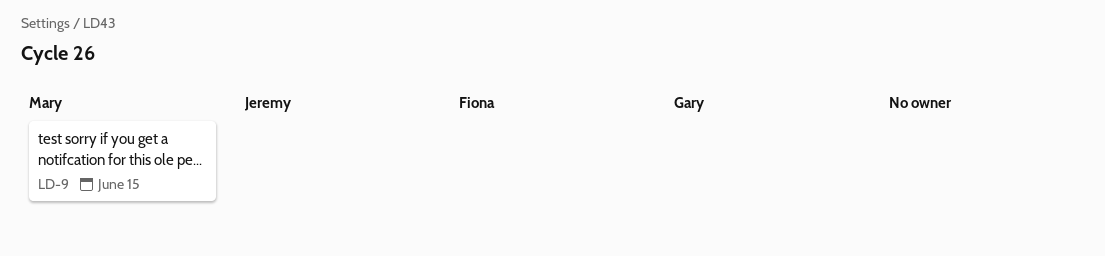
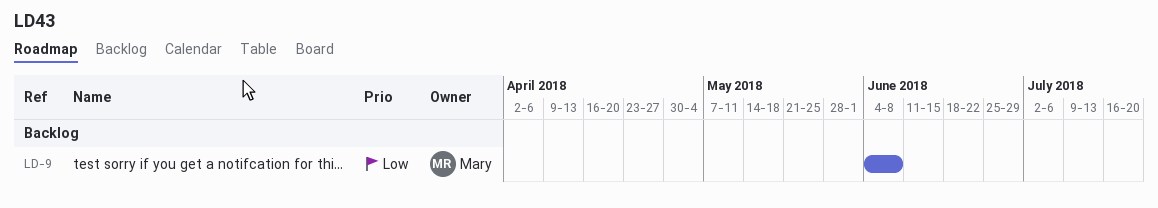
LD-9, due: Jun 15 -> Jun 8

